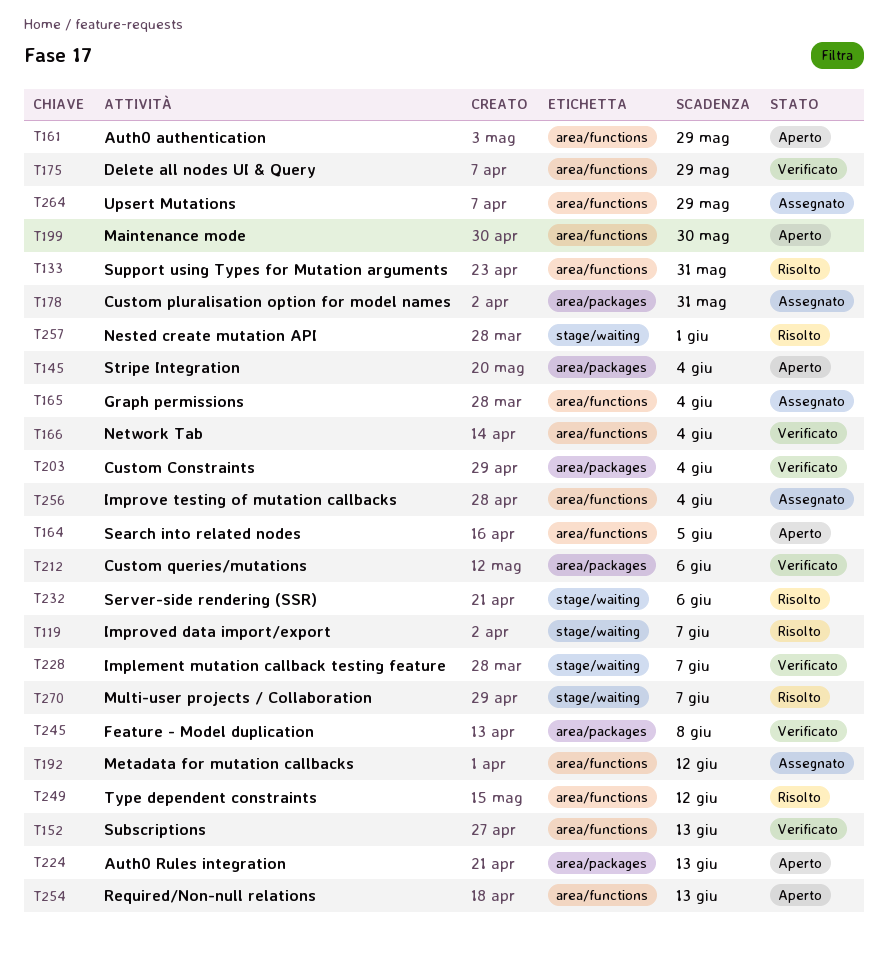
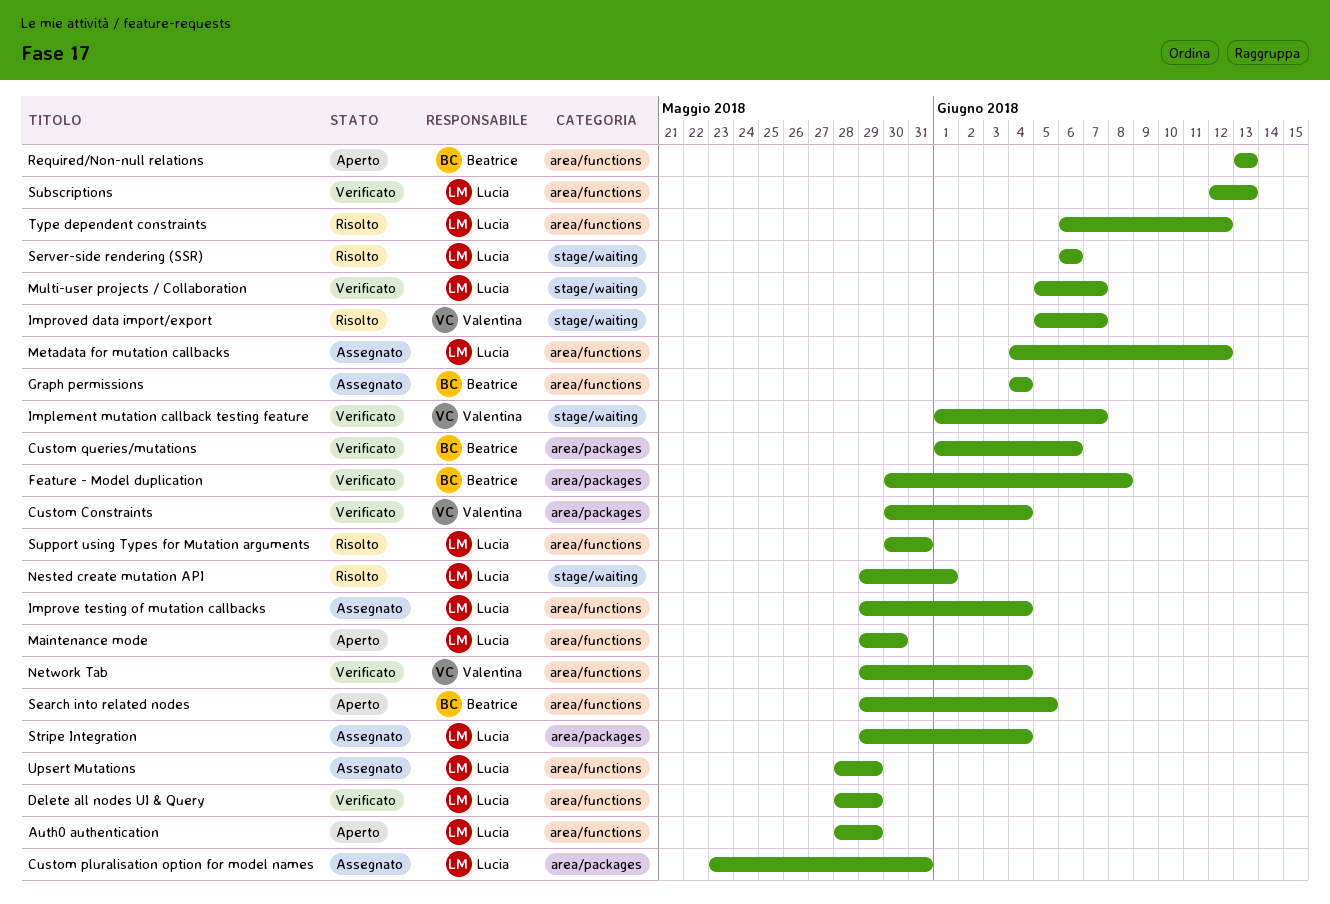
Auth0 Rules integration: present -> none
Multi-user projects / Collaboration, status: Risolto -> Verificato
Stripe Integration, status: Aperto -> Assegnato

